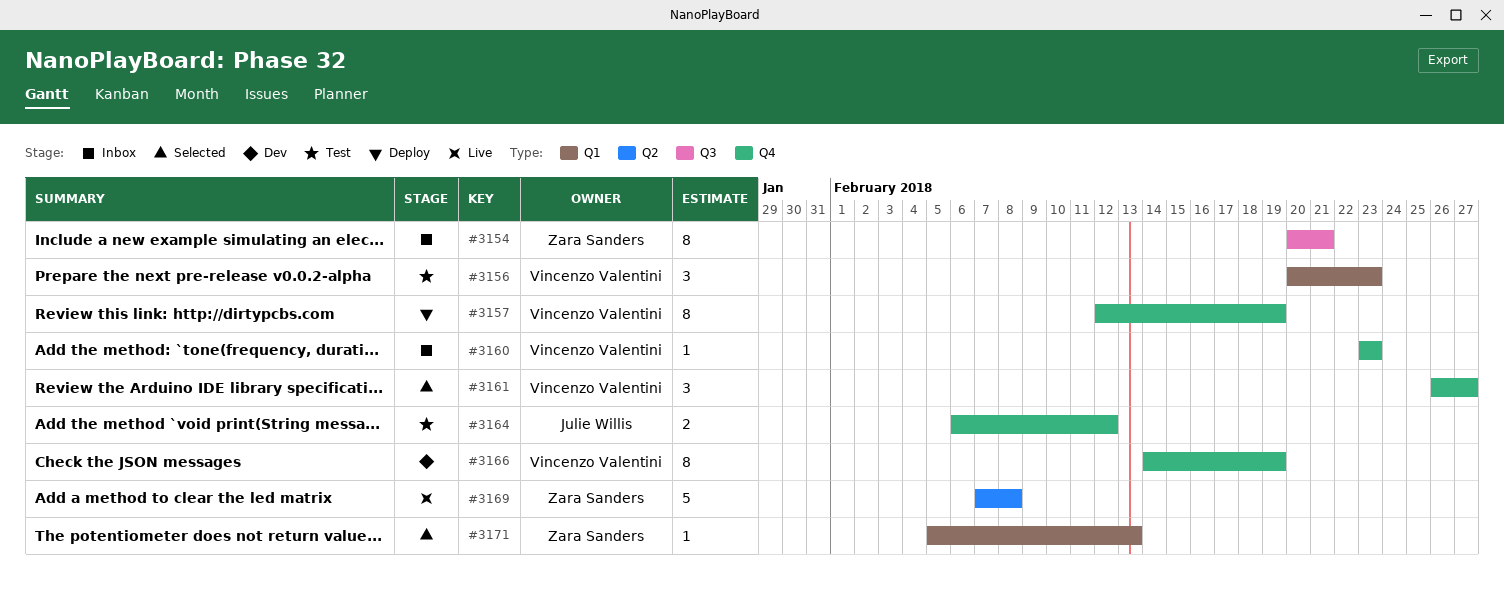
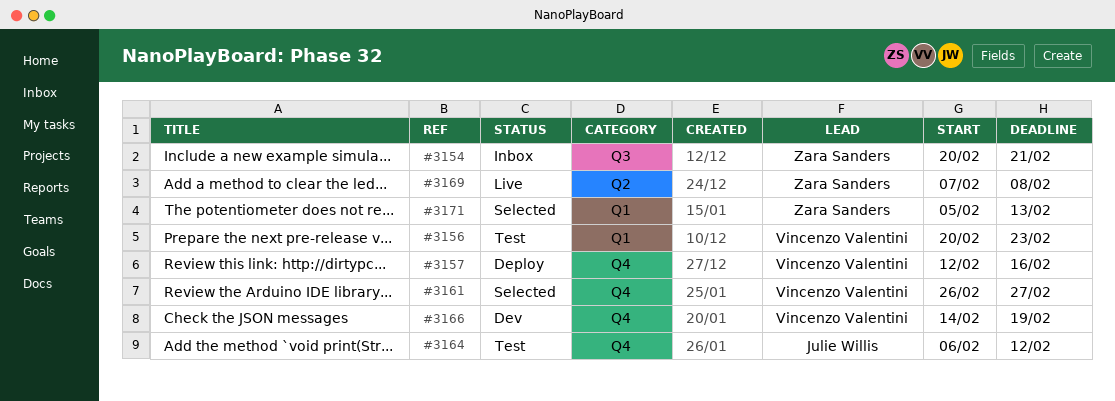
#3157, due: Feb 19 -> Feb 16
#3160: present -> none

